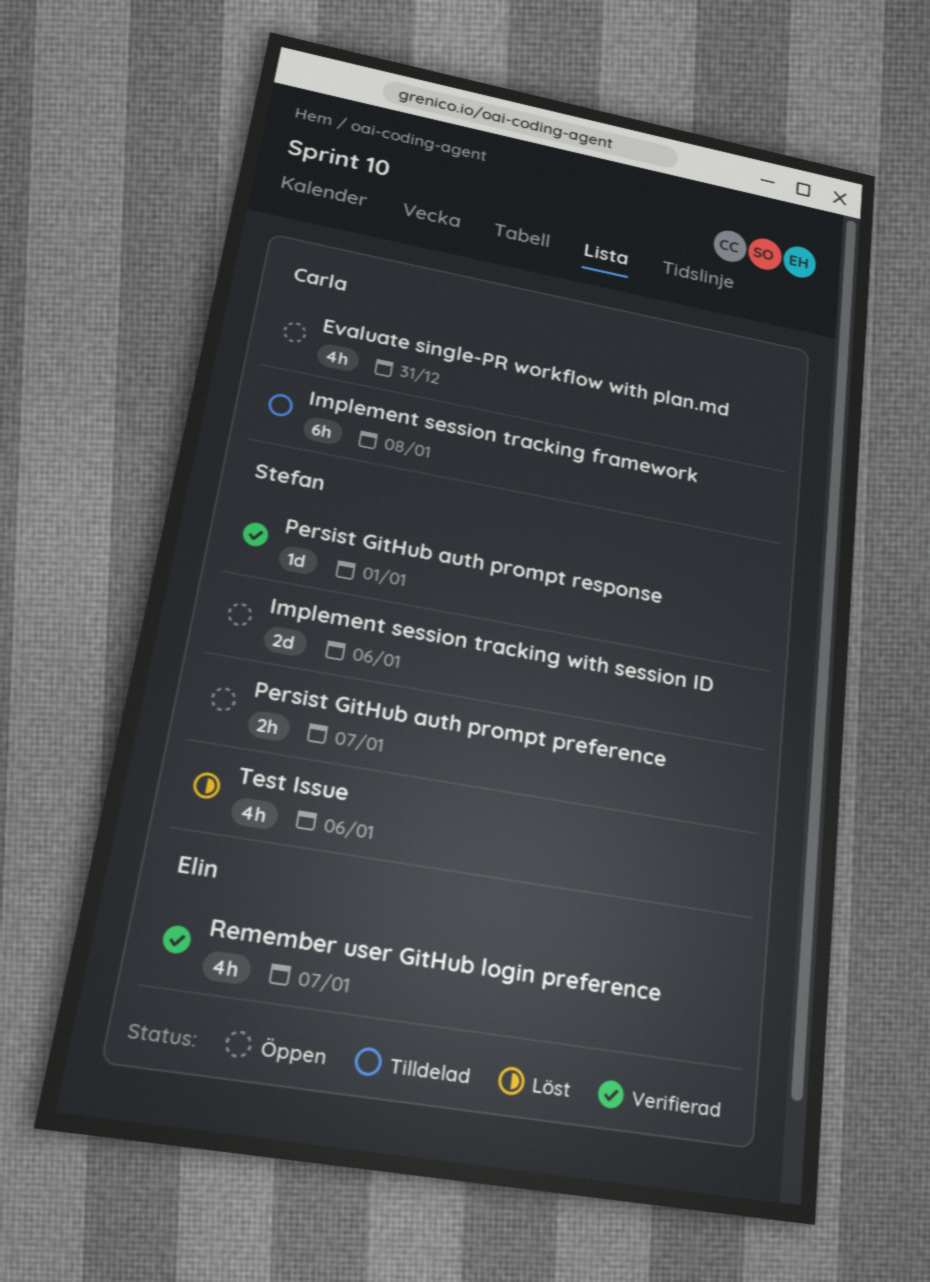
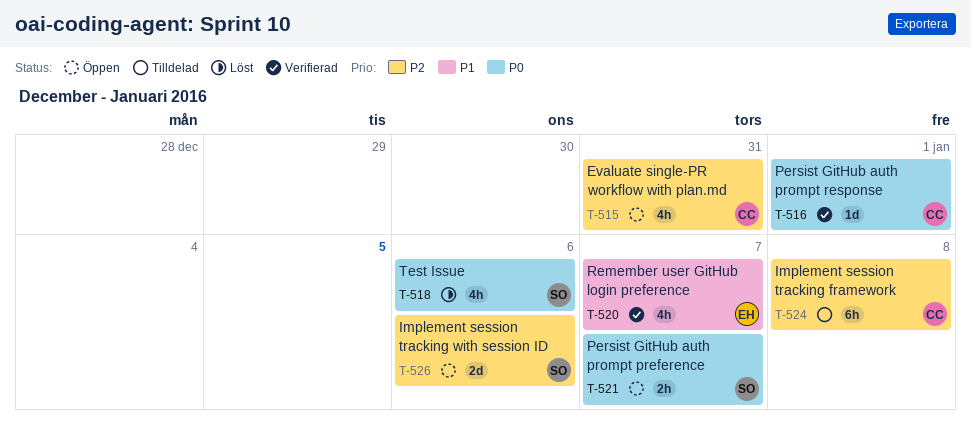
Persist GitHub auth prompt response, owner: Stefan -> Carla

